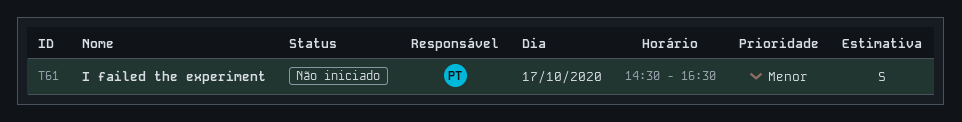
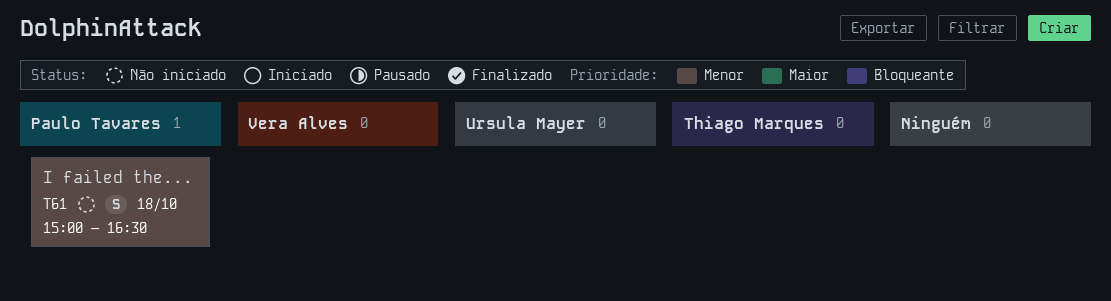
T61, day: Oct 17 -> Oct 18
T61, begins: 14:30 -> 15:00

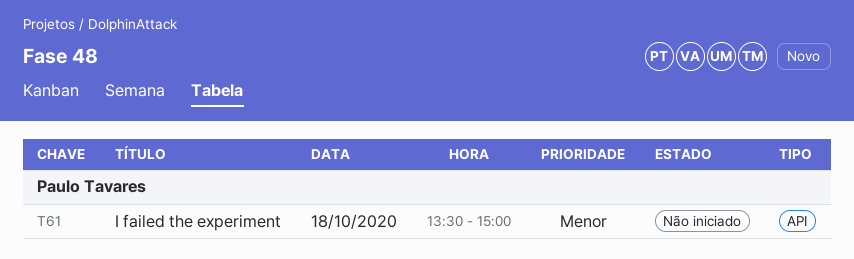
T61, begins: 15:00 -> 13:30
T61, ends: 16:30 -> 15:00

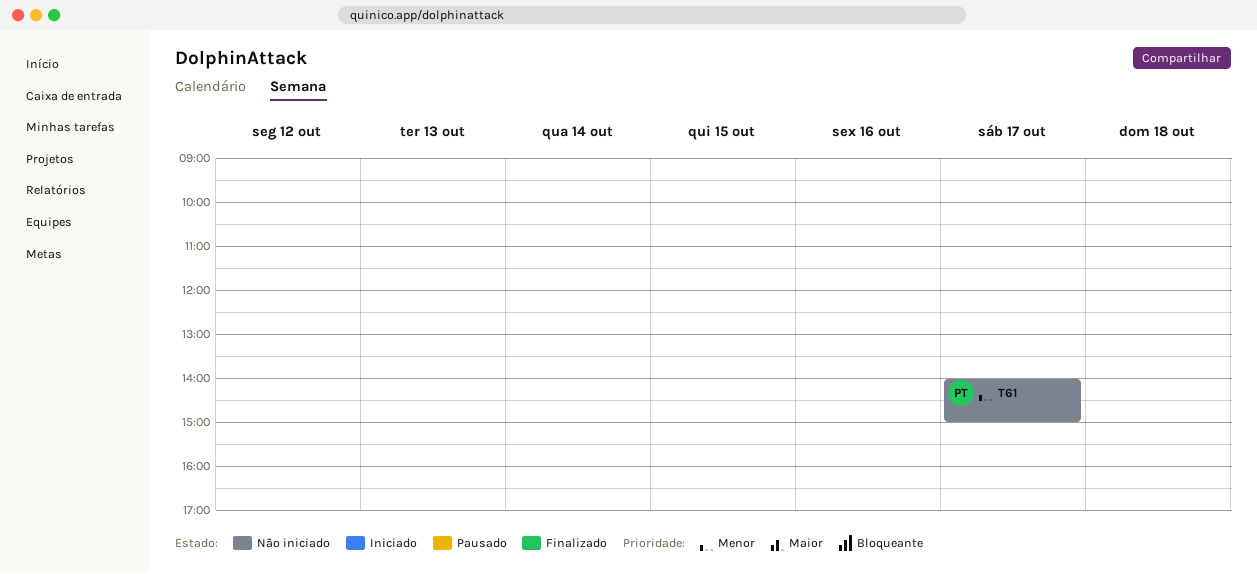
T61, day: Oct 18 -> Oct 17
T61, begins: 13:30 -> 14:00

